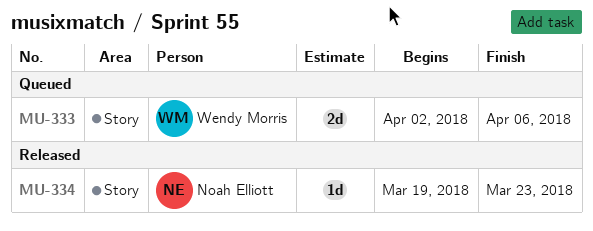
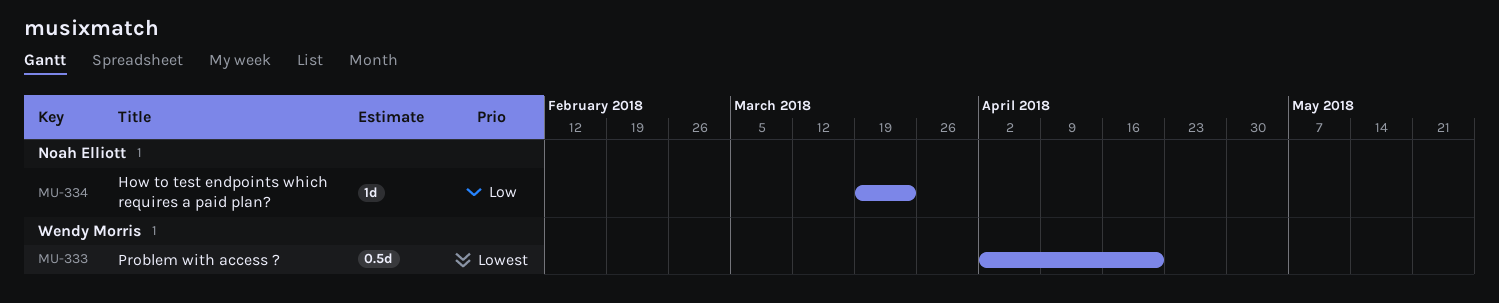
MU-333, estimate: 2d -> 0.5d
MU-333, due: Apr 6 -> Apr 20

